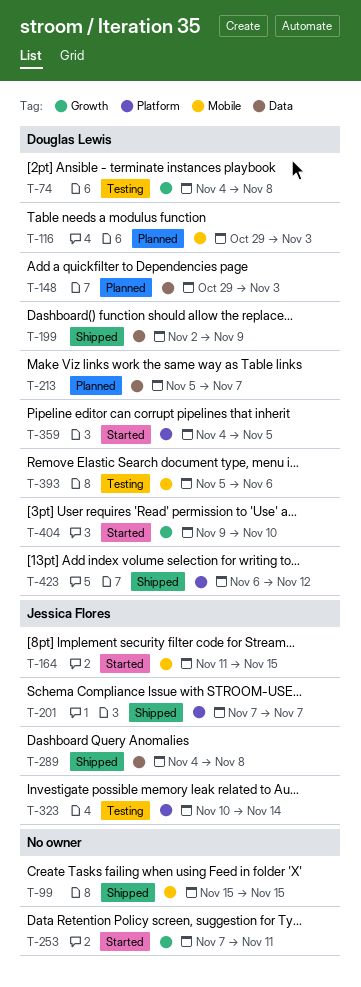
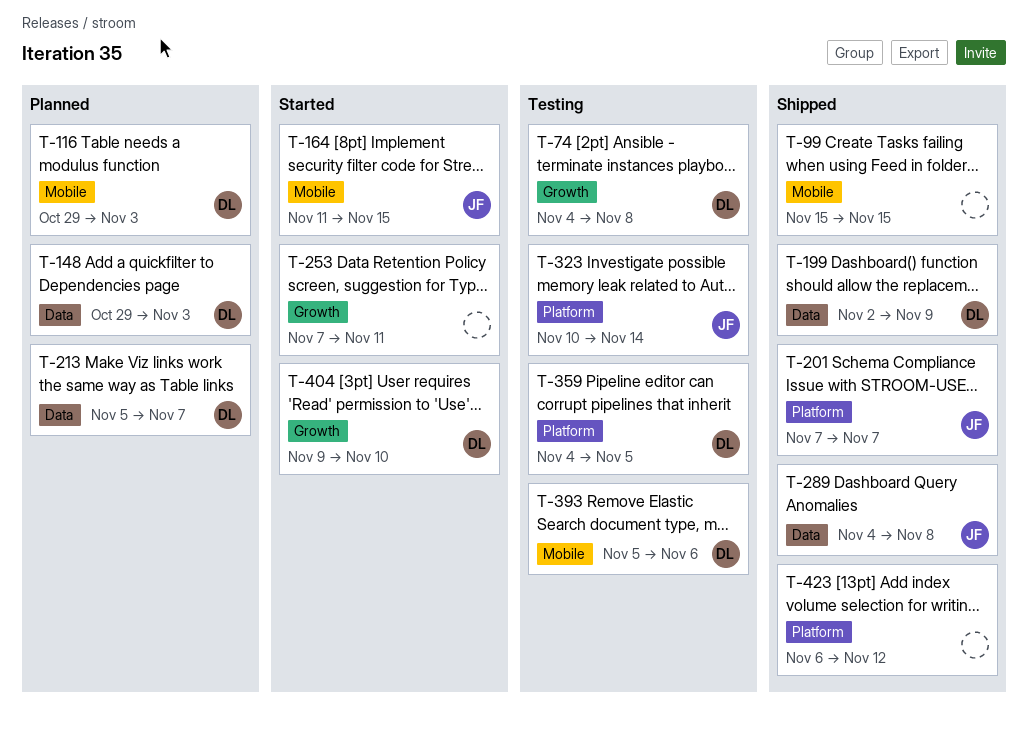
T-359, status: Started -> Testing
T-423, owner: Douglas Lewis -> none

